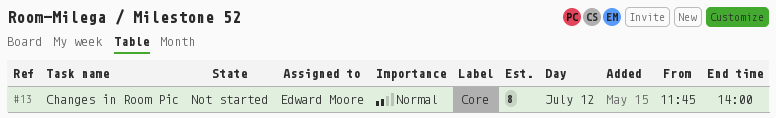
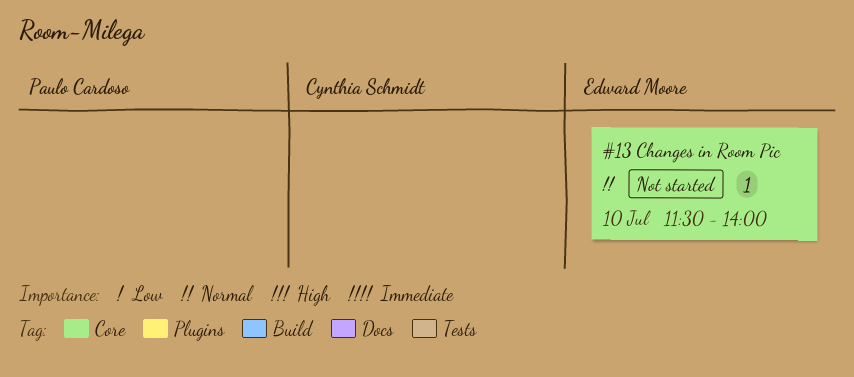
#13, estimate: 8 -> 1
#13, day: Jul 12 -> Jul 10
#13, begins: 11:45 -> 11:30

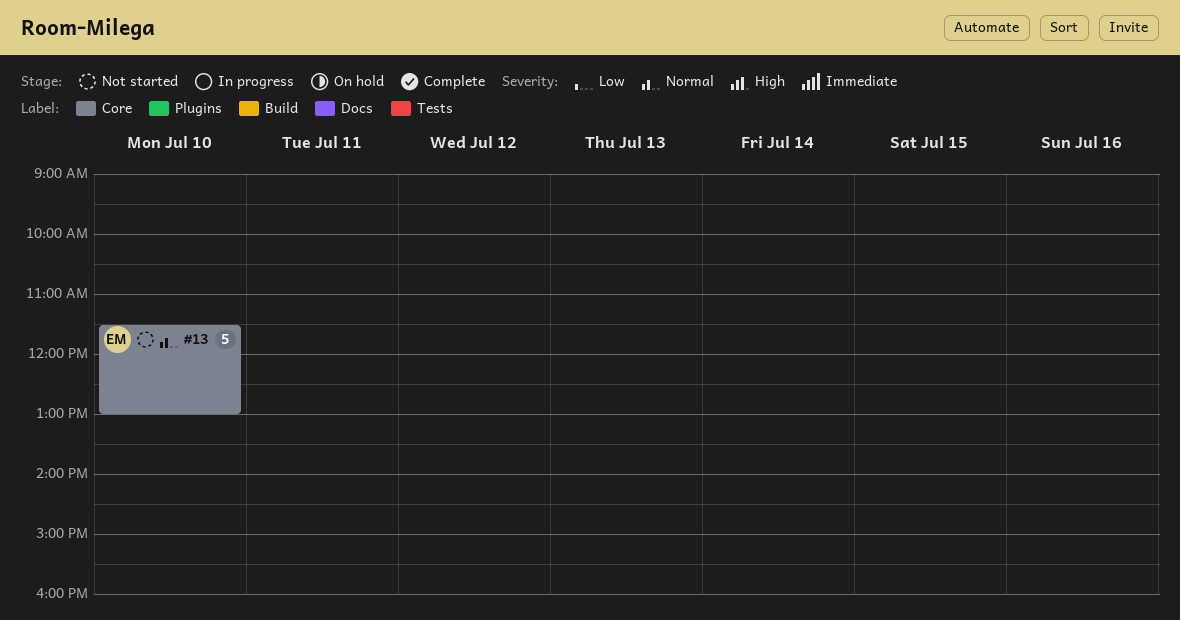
#13, estimate: 1 -> 5
#13, ends: 14:00 -> 13:00

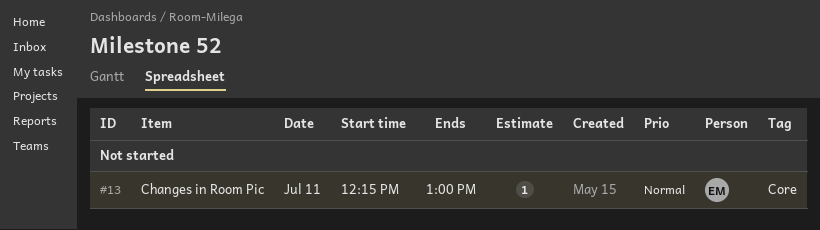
#13, estimate: 5 -> 1
#13, day: Jul 10 -> Jul 11
#13, begins: 11:30 -> 12:15

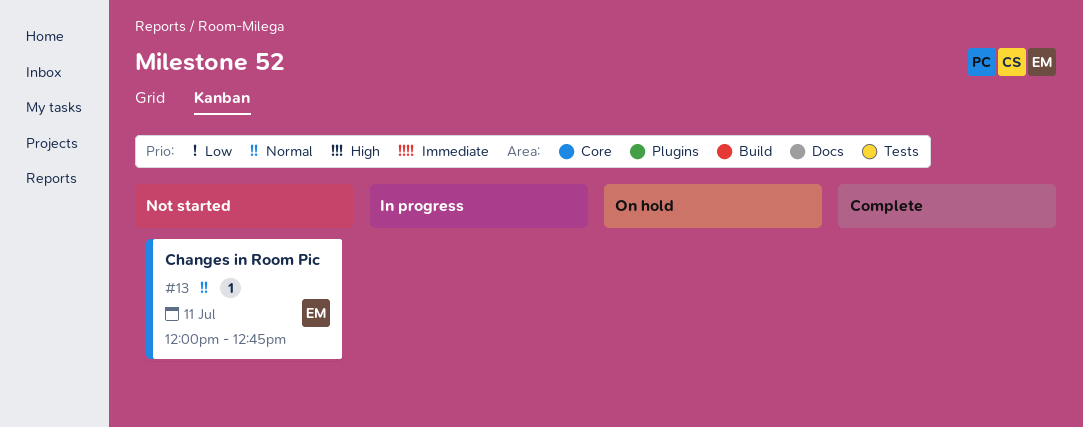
#13, begins: 12:15 -> 12:00
#13, ends: 13:00 -> 12:45

